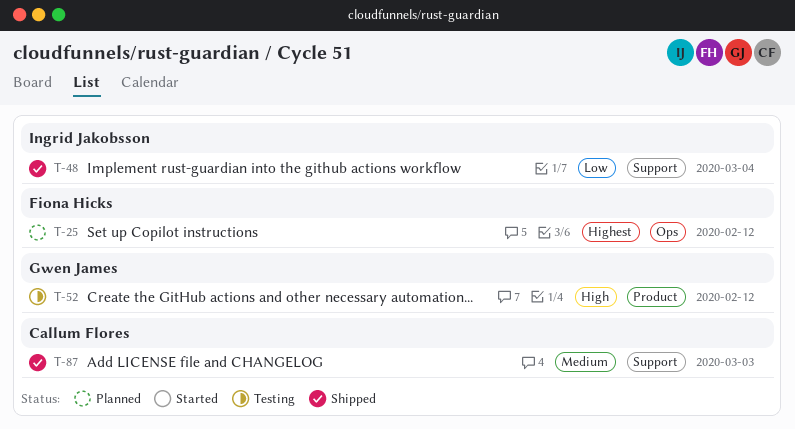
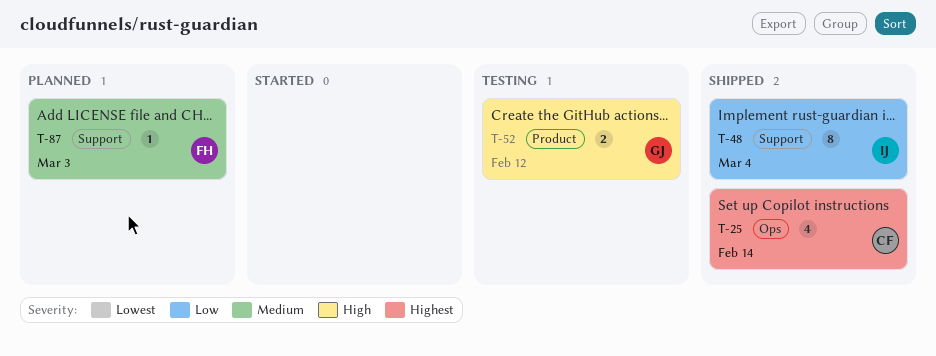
T-25, status: Planned -> Shipped
T-25, owner: Fiona Hicks -> Callum Flores
T-25, due: Feb 12 -> Feb 14
T-87, status: Shipped -> Planned
T-87, owner: Callum Flores -> Fiona Hicks

